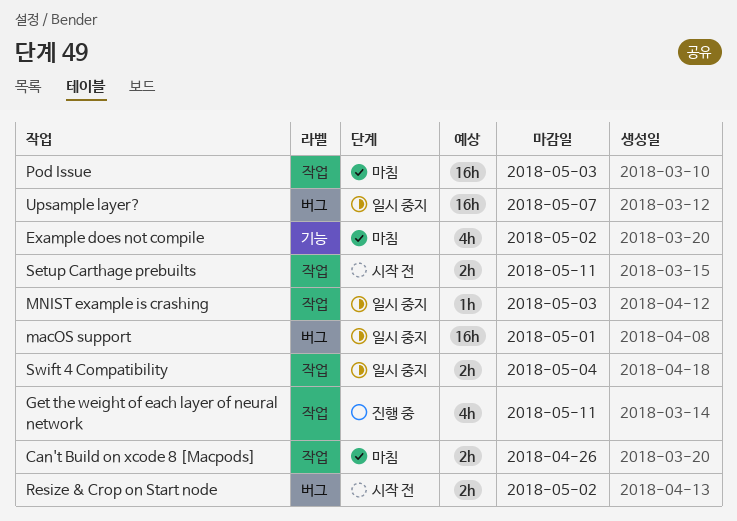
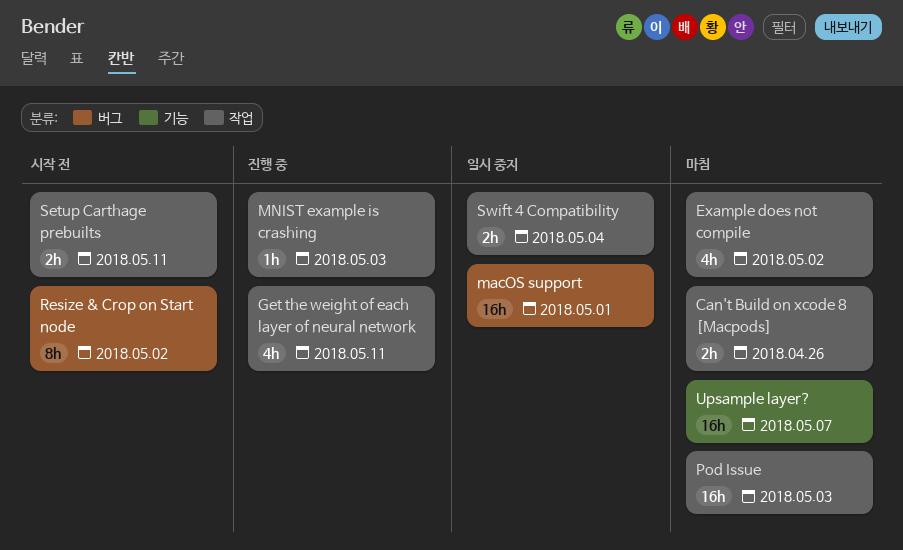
Example does not compile, label: 기능 -> 작업
MNIST example is crashing, status: 일시 중지 -> 진행 중
Resize & Crop on Start node, estimate: 2h -> 8h
Upsample layer?, status: 일시 중지 -> 마침
Upsample layer?, label: 버그 -> 기능

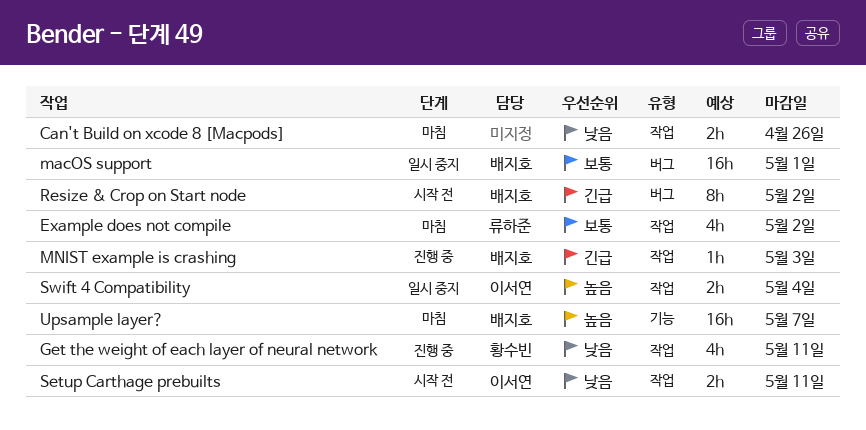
Pod Issue: present -> none

